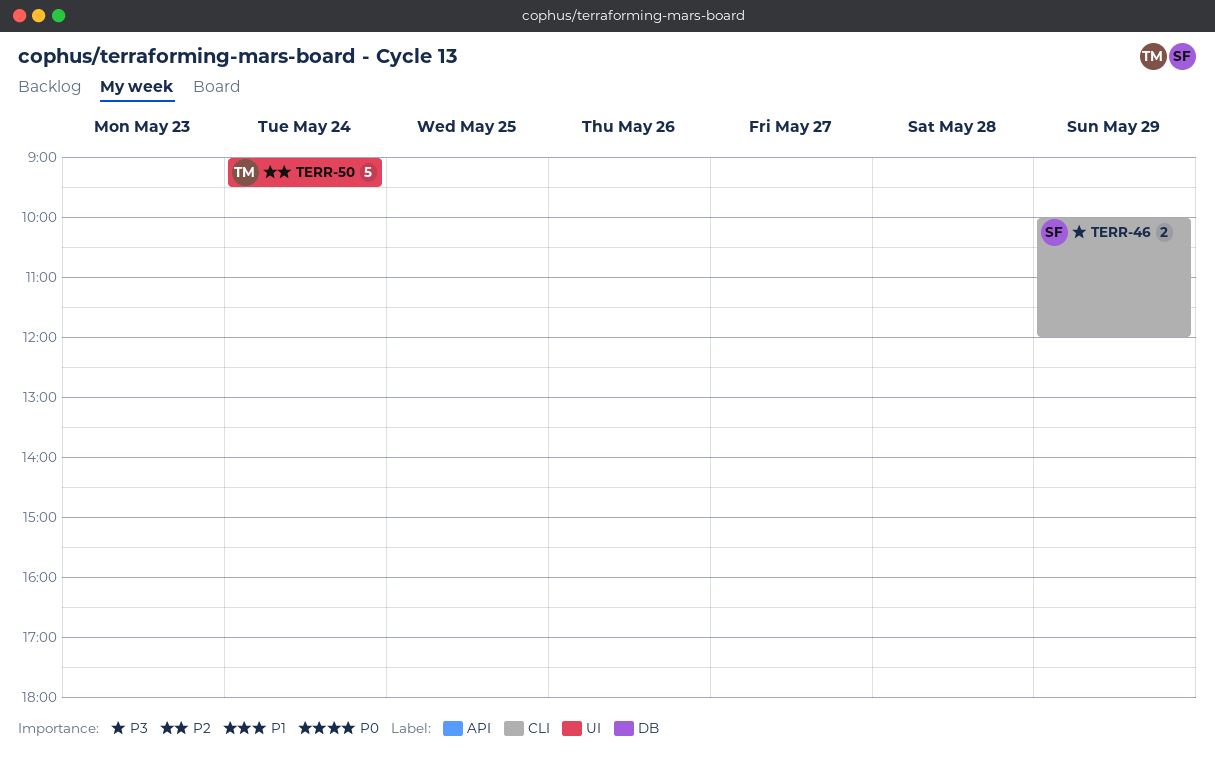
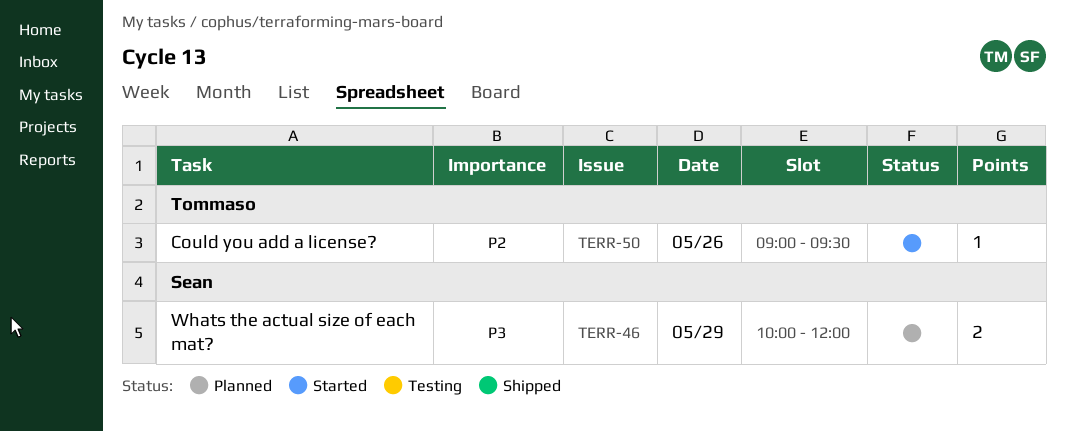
TERR-50, estimate: 5 -> 1
TERR-50, day: May 24 -> May 26

